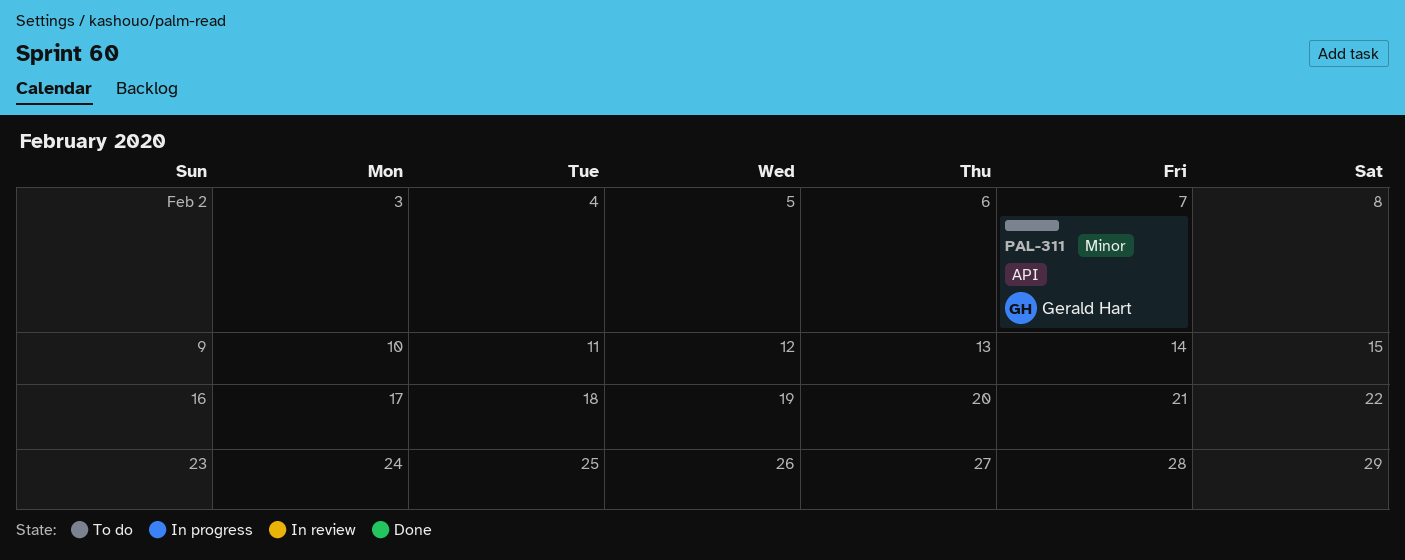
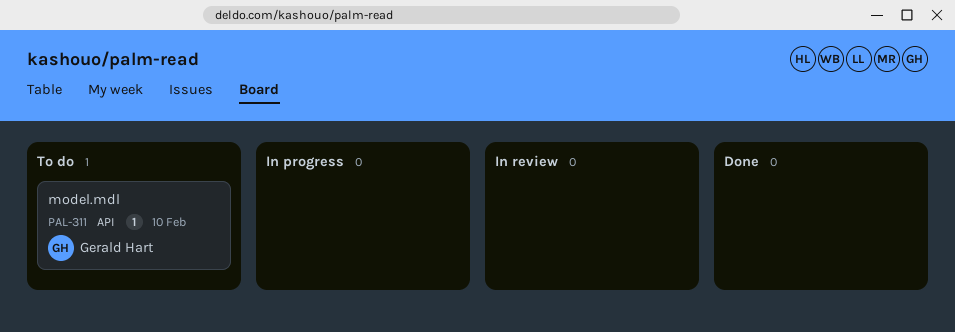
PAL-311, due: Feb 7 -> Feb 10

